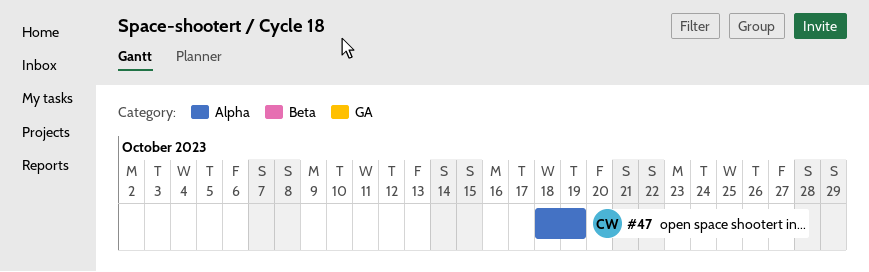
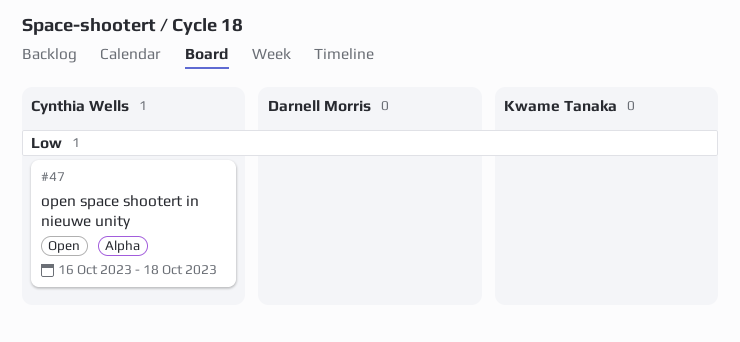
#47, start: Oct 18 -> Oct 16
#47, due: Oct 19 -> Oct 18

